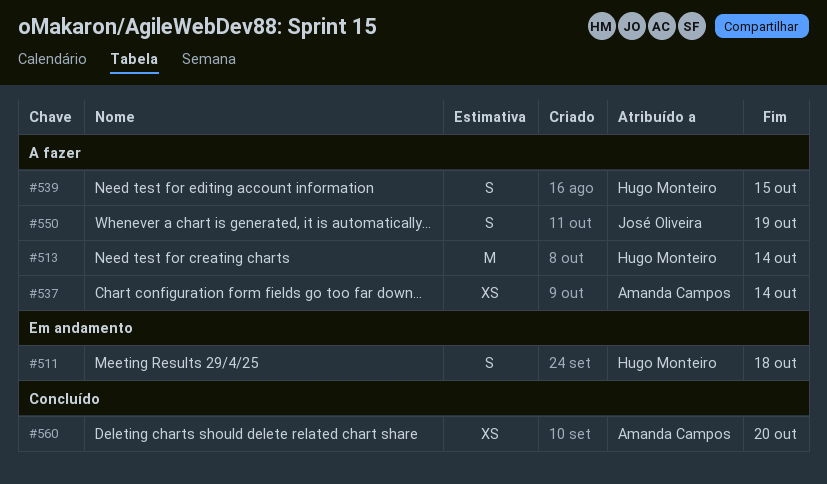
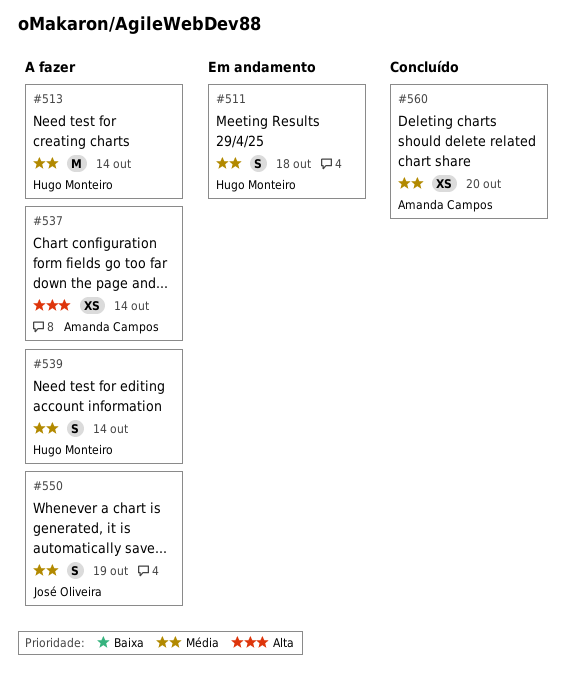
#539, due: Oct 15 -> Oct 14

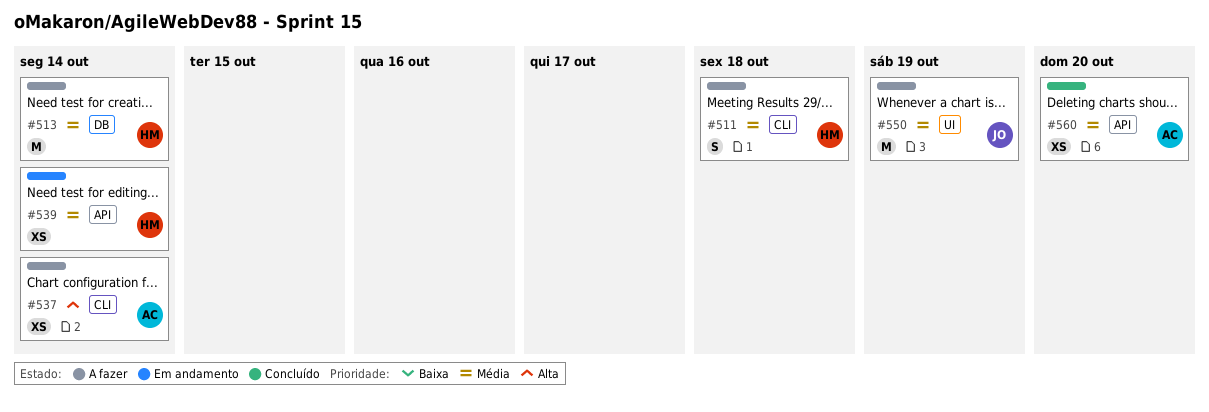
#511, status: Em andamento -> A fazer
#539, status: A fazer -> Em andamento
#539, estimate: S -> XS
#550, estimate: S -> M

